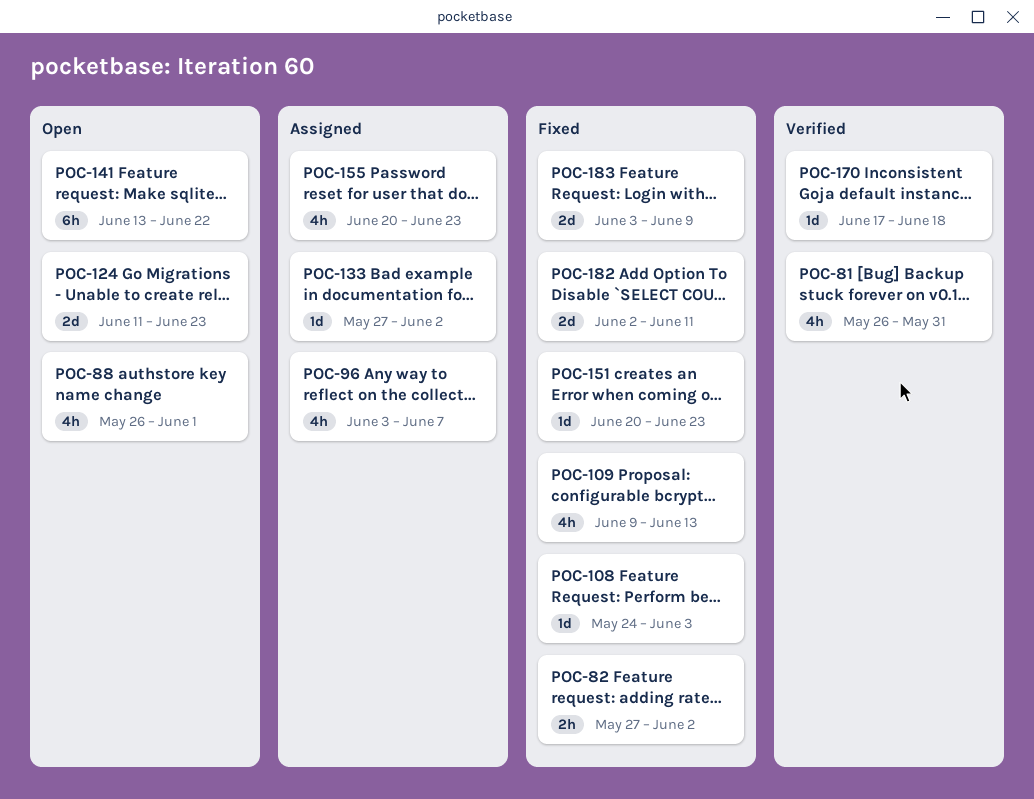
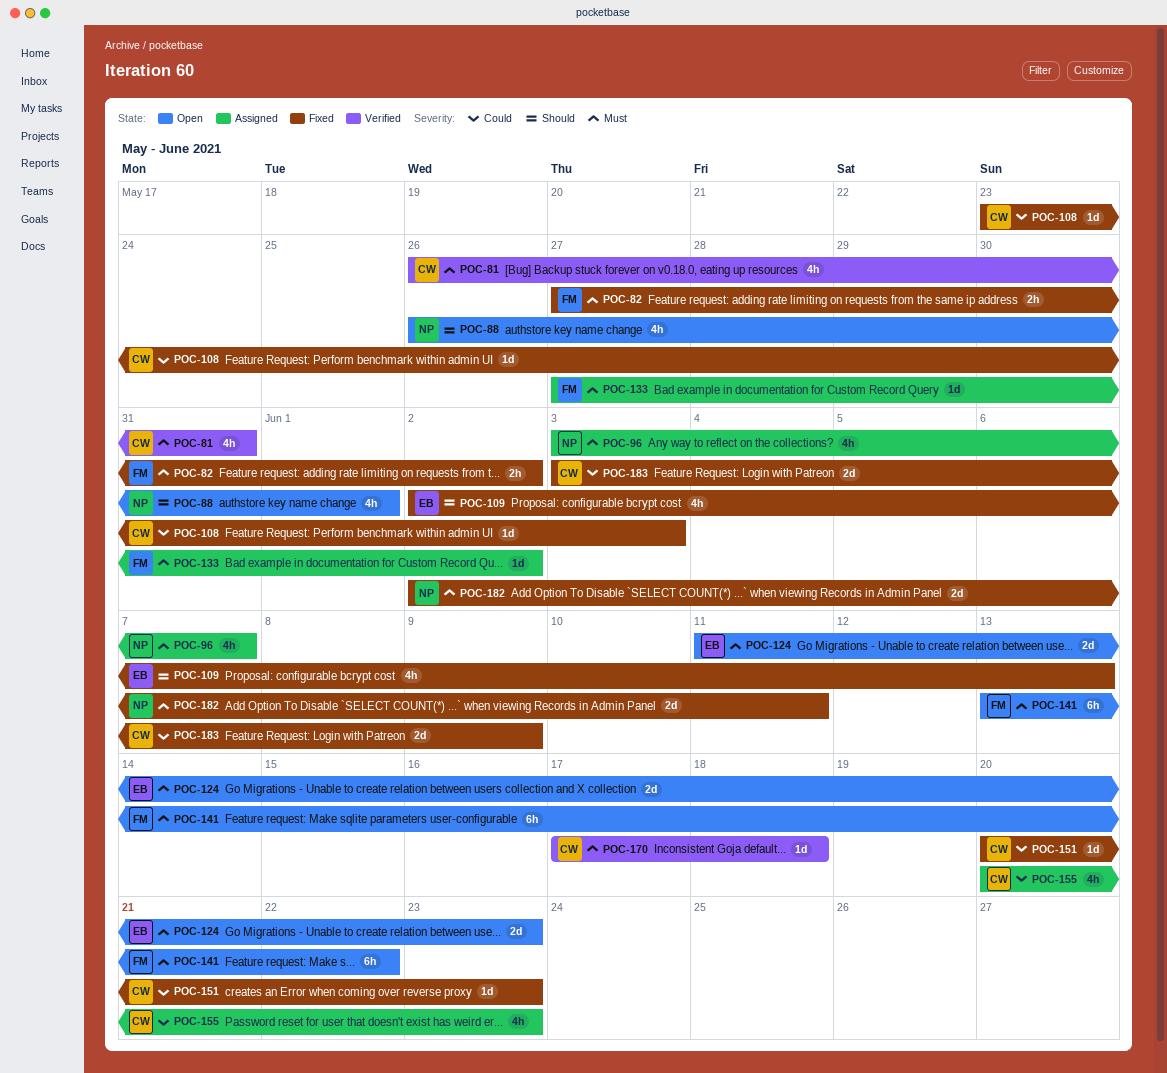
POC-108, start: May 24 -> May 23
POC-109, start: Jun 9 -> Jun 2

